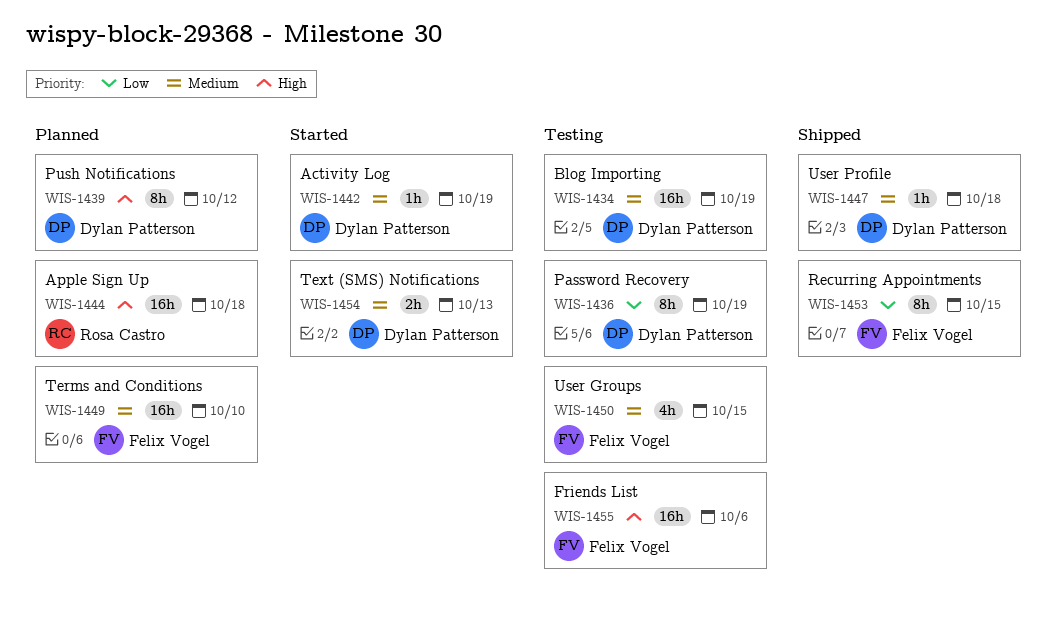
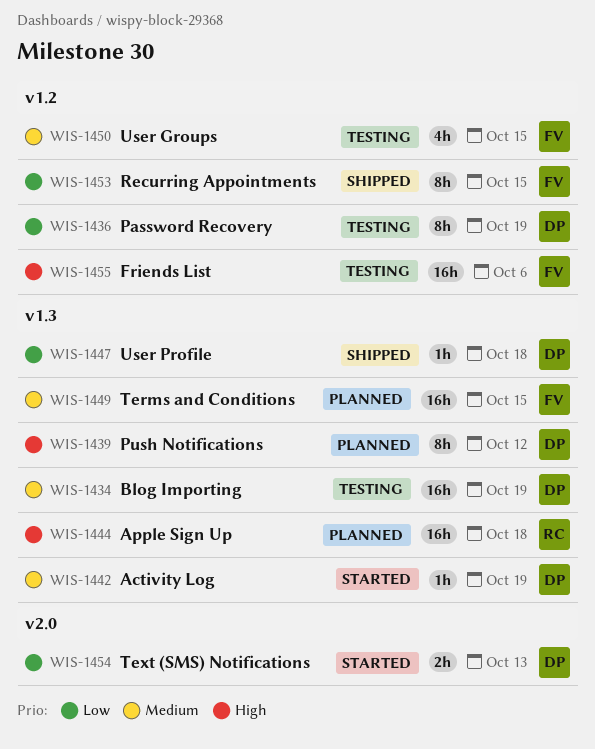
WIS-1447, priority: Medium -> Low
WIS-1449, due: Oct 10 -> Oct 15
WIS-1454, priority: Medium -> Low

